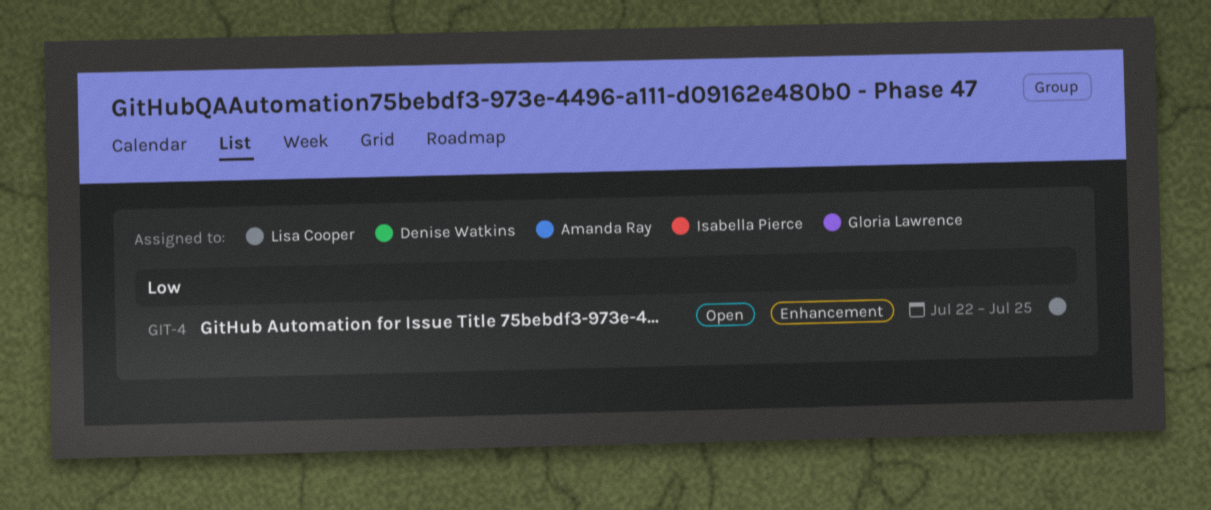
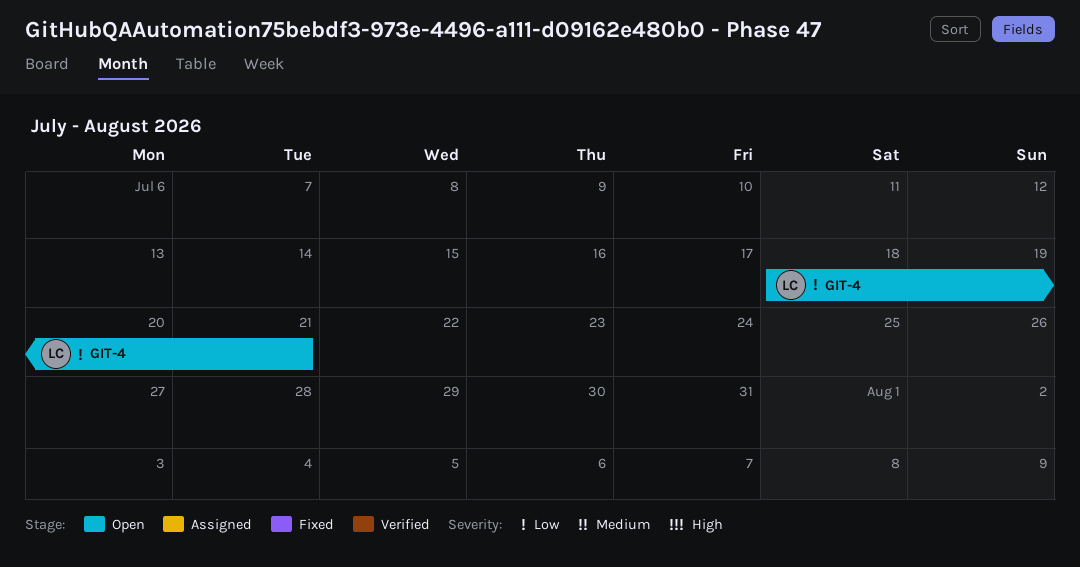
GIT-4, start: Jul 22 -> Jul 18
GIT-4, due: Jul 25 -> Jul 21

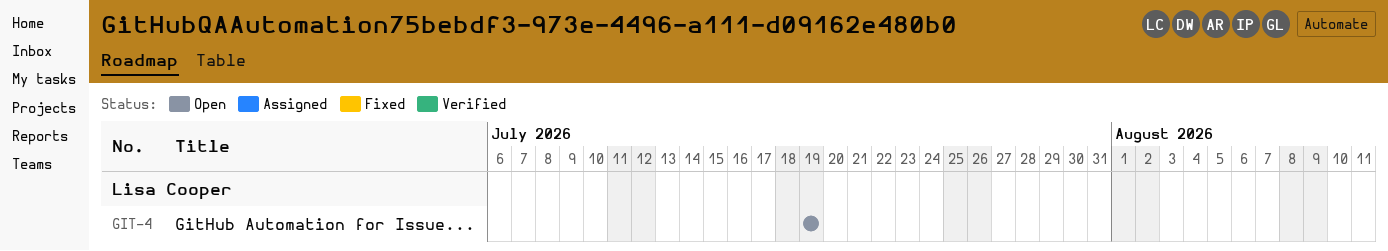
GIT-4, start: Jul 18 -> Jul 19
GIT-4, due: Jul 21 -> Jul 19

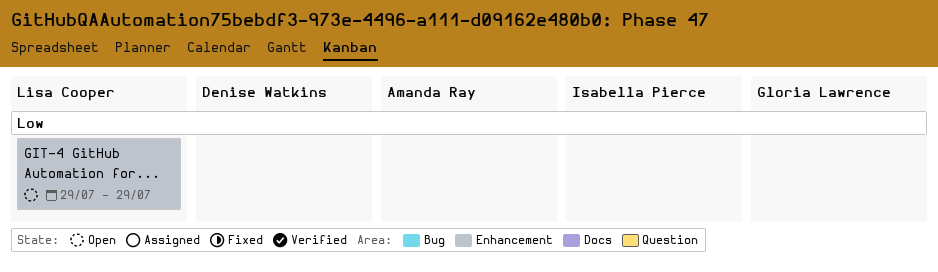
GIT-4, start: Jul 19 -> Jul 29
GIT-4, due: Jul 19 -> Jul 29

